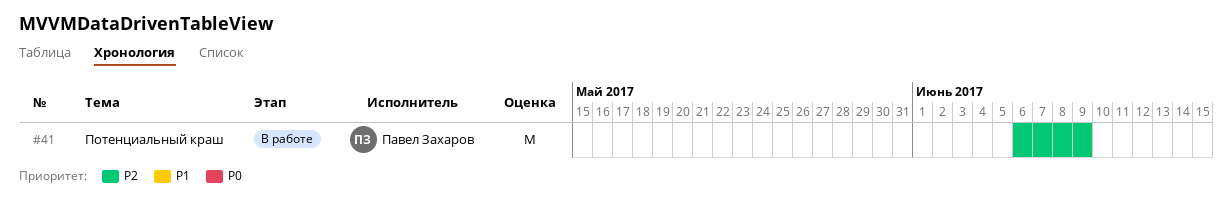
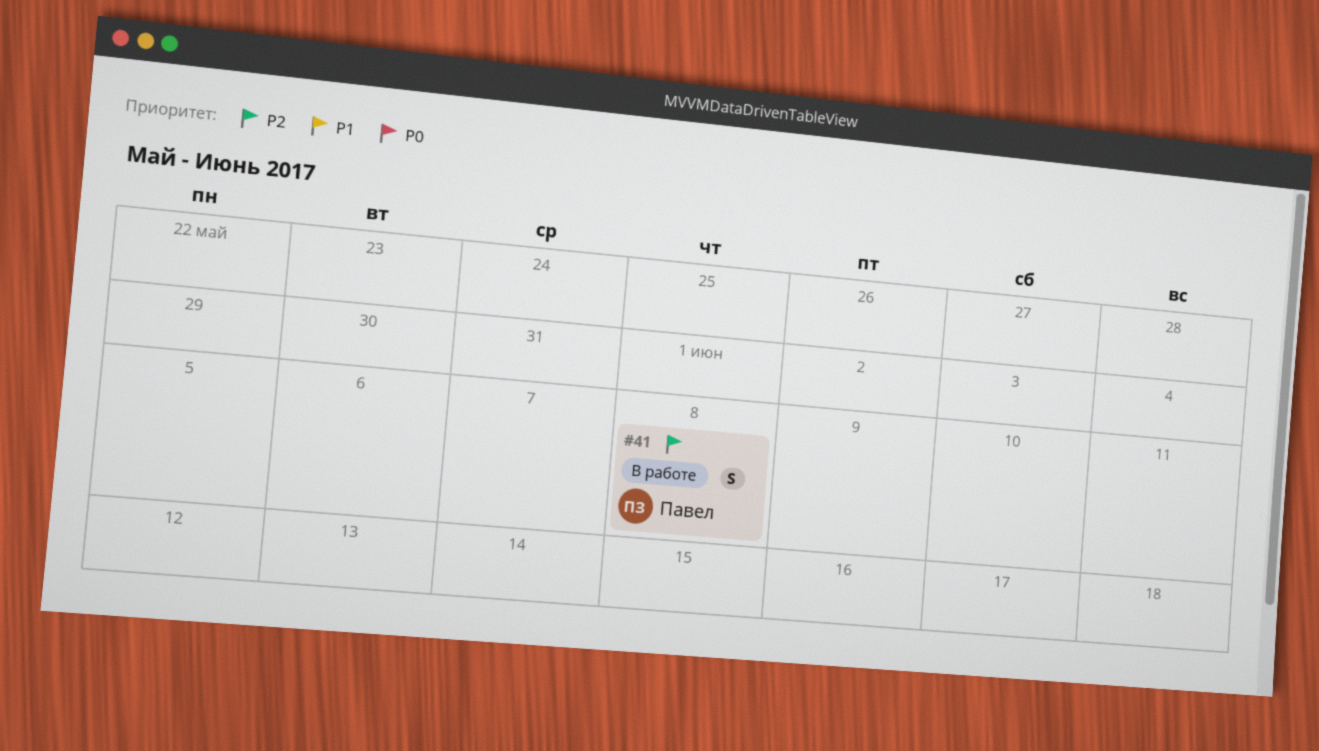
#41, estimate: M -> S
#41, due: Jun 9 -> Jun 8

